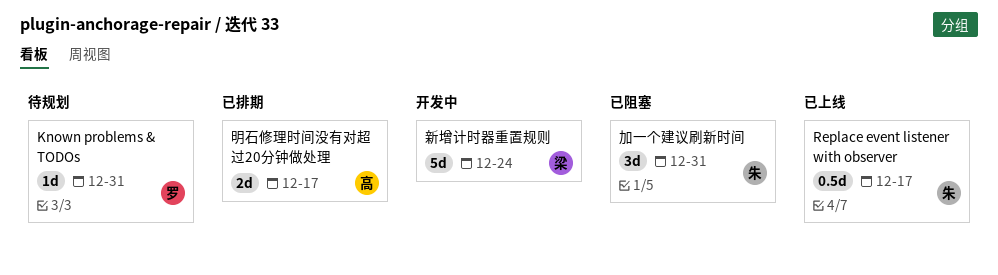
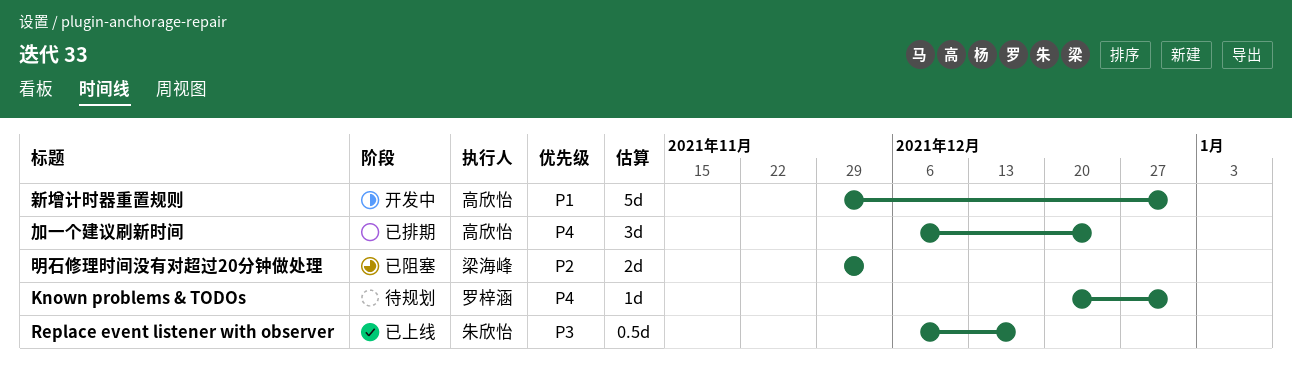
加一个建议刷新时间, status: 已阻塞 -> 已排期
加一个建议刷新时间, owner: 朱欣怡 -> 高欣怡
加一个建议刷新时间, due: Dec 31 -> Dec 24
新增计时器重置规则, owner: 梁海峰 -> 高欣怡
新增计时器重置规则, due: Dec 24 -> Dec 31
明石修理时间没有对超过20分钟做处理, status: 已排期 -> 已阻塞
明石修理时间没有对超过20分钟做处理, owner: 高欣怡 -> 梁海峰
明石修理时间没有对超过20分钟做处理, due: Dec 17 -> Dec 3

